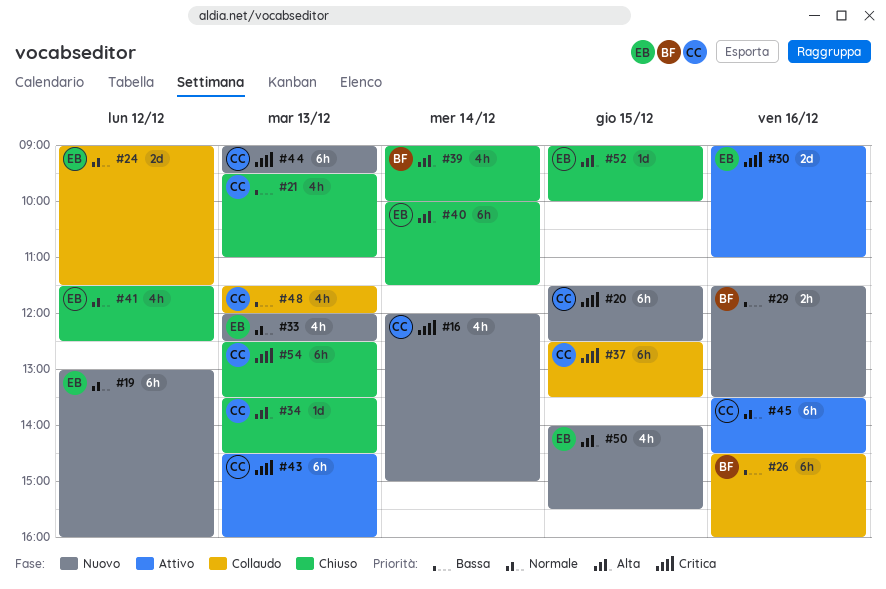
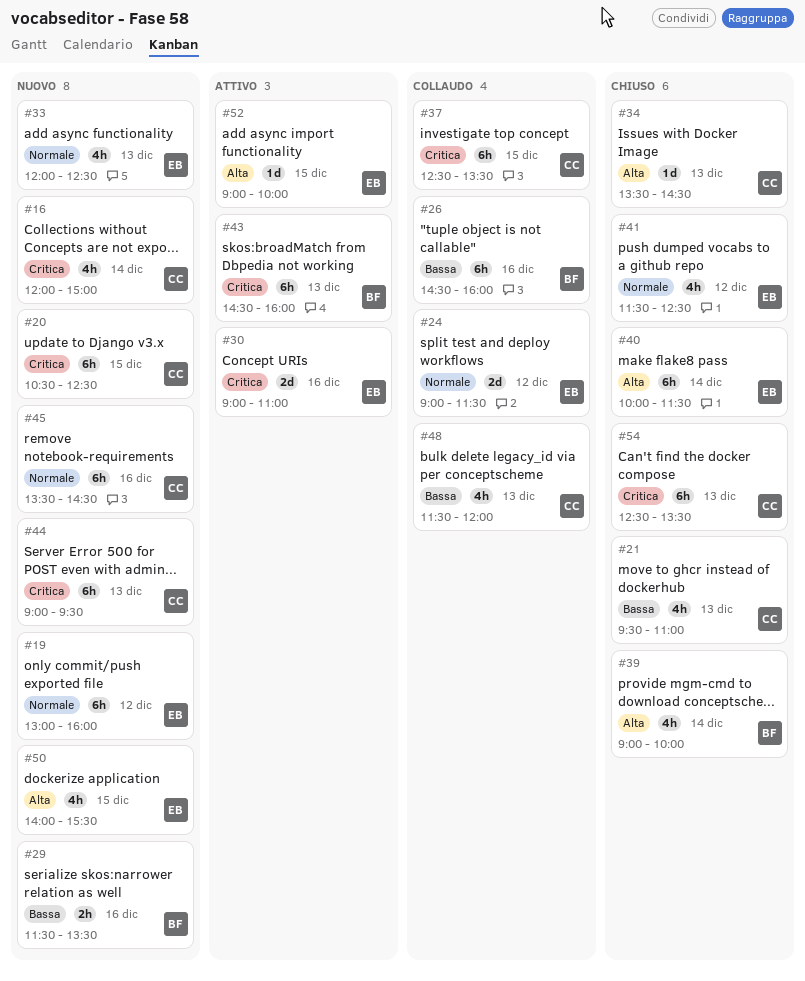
#20, begins: 11:30 -> 10:30
#43, owner: CC -> BF
#45, status: Attivo -> Nuovo
#52, status: Chiuso -> Attivo

